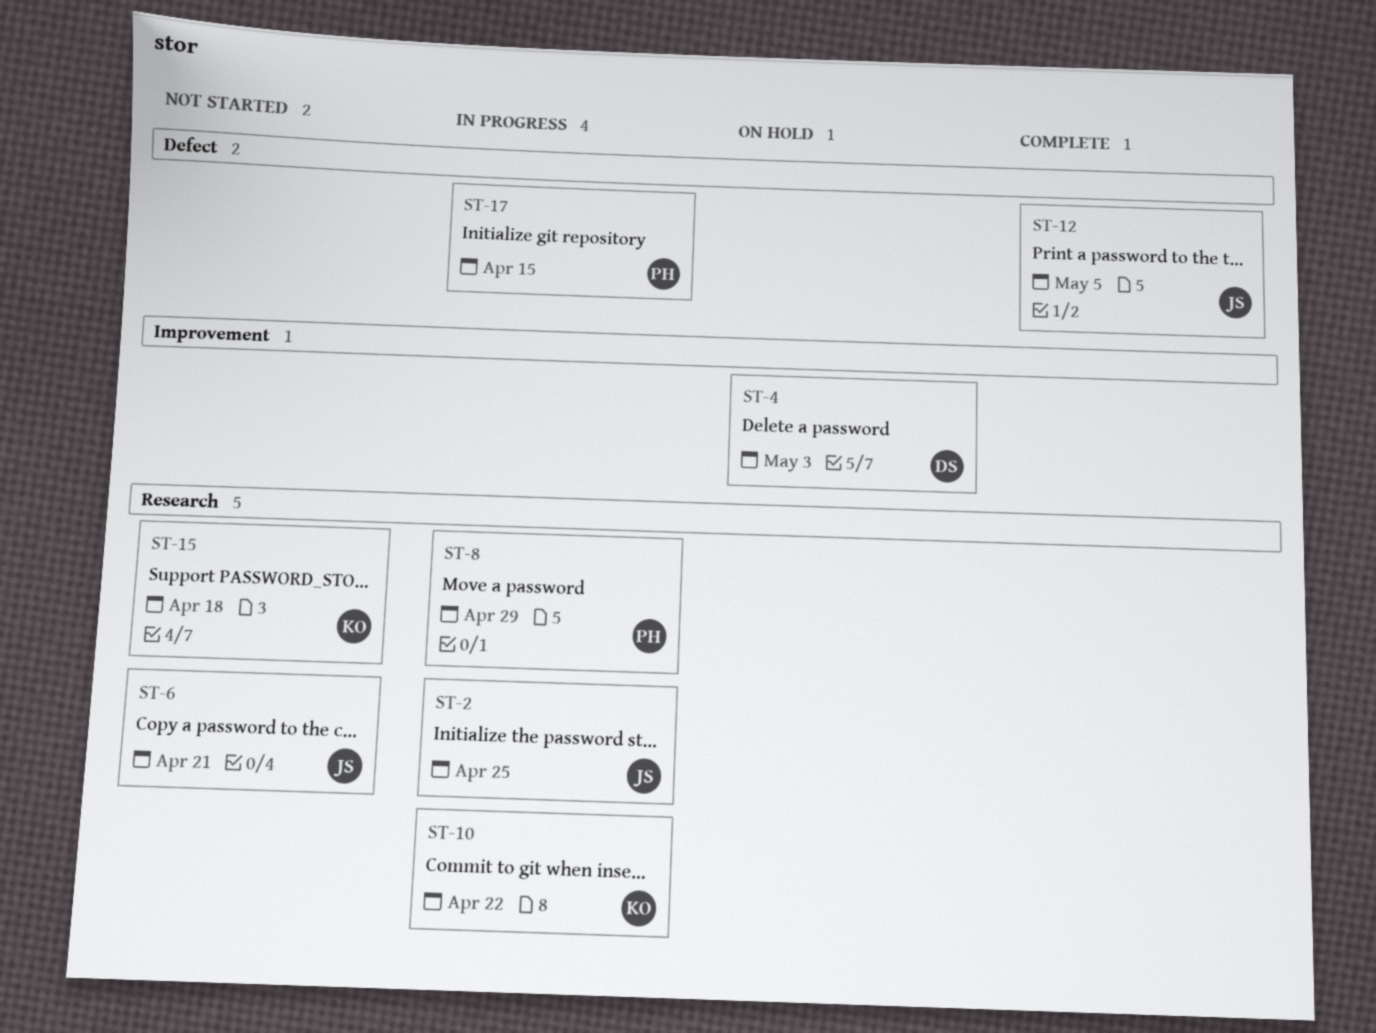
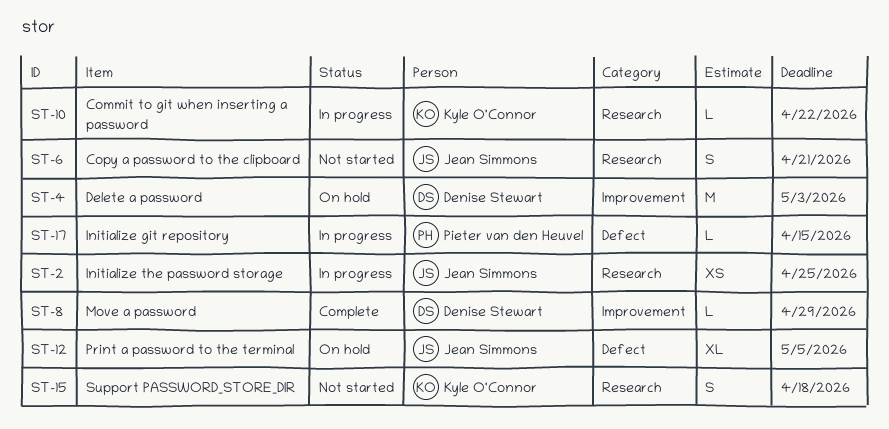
ST-8, status: In progress -> Complete
ST-8, owner: Pieter van den Heuvel -> Denise Stewart
ST-8, label: Research -> Improvement
ST-12, status: Complete -> On hold

